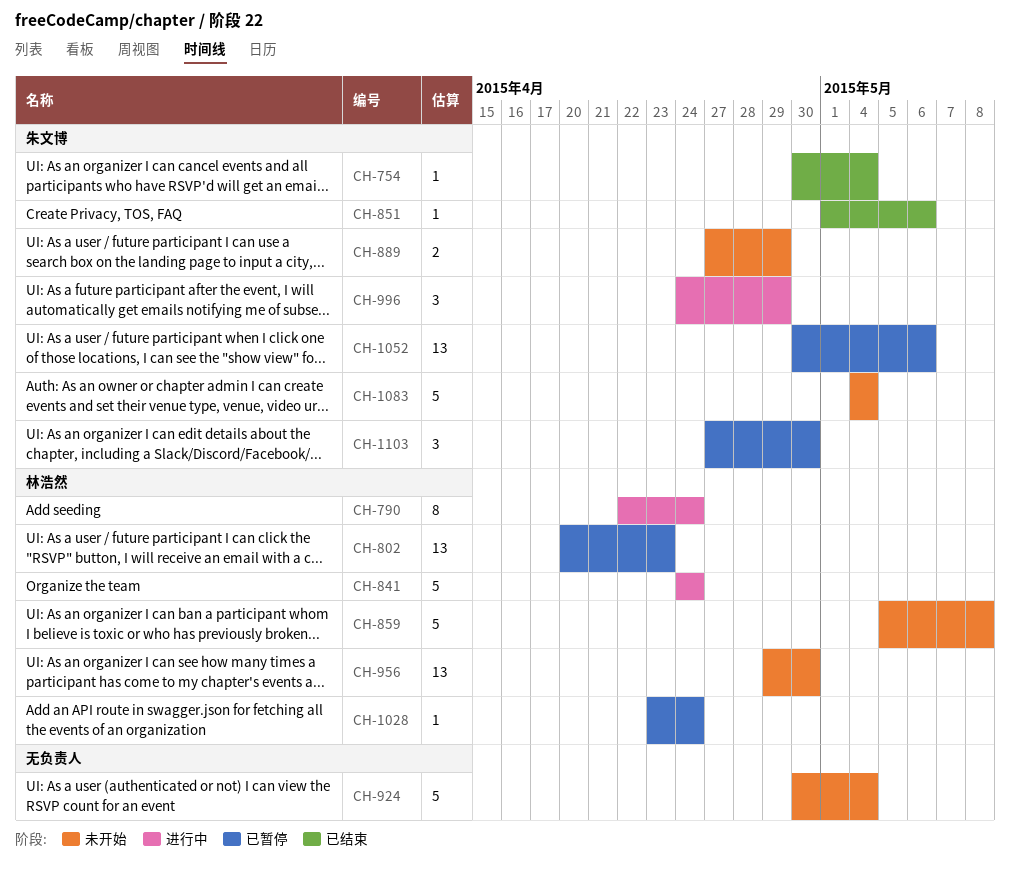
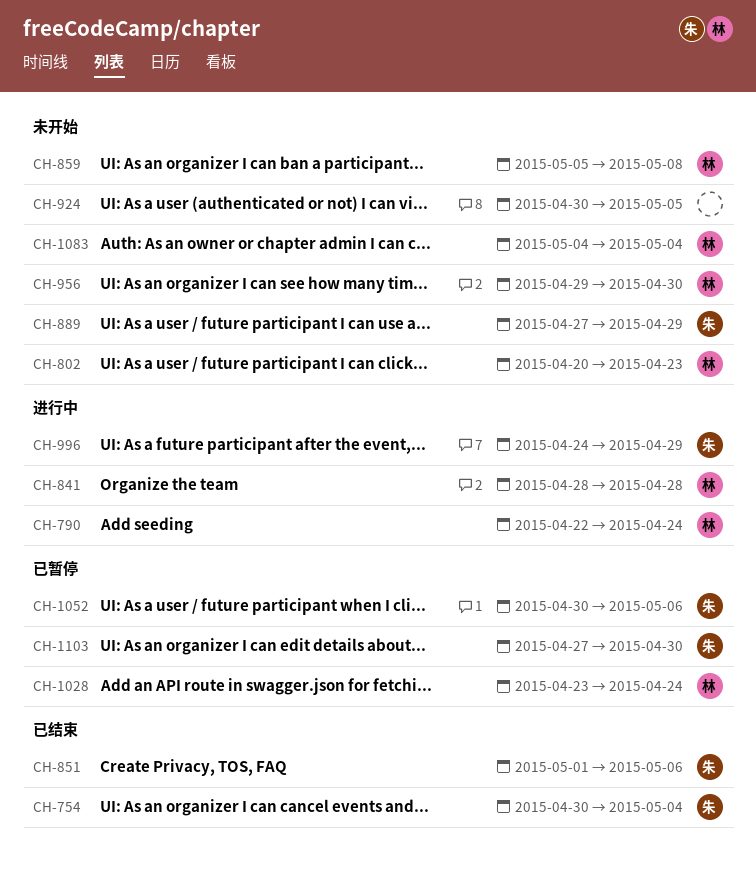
CH-802, status: 已暂停 -> 未开始
CH-841, start: Apr 24 -> Apr 28
CH-841, due: Apr 24 -> Apr 28
CH-924, due: May 4 -> May 5
CH-1083, owner: 朱文博 -> 林浩然

